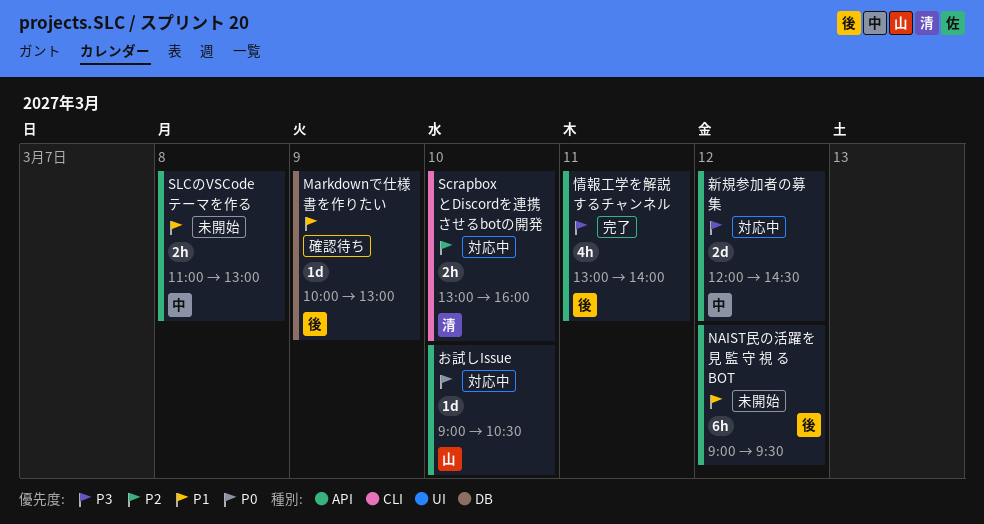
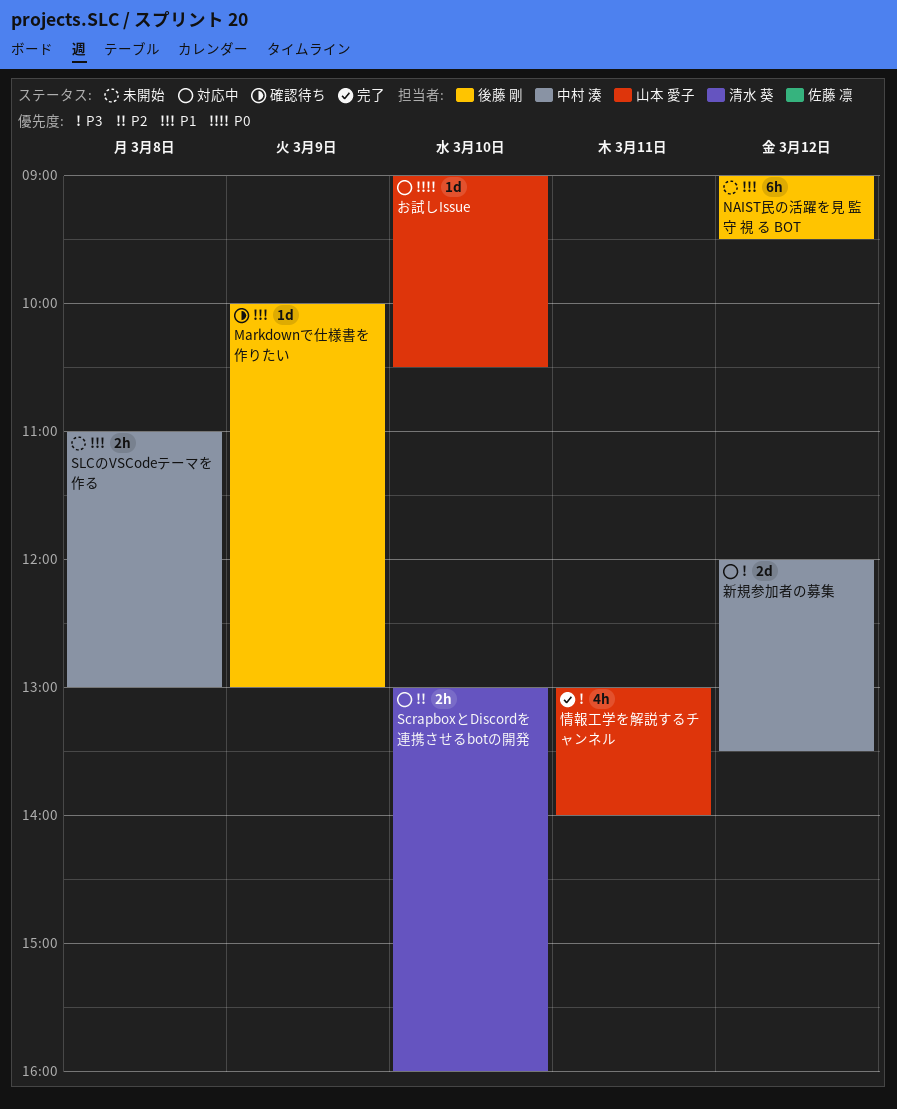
情報工学を解説するチャンネル, owner: 後藤 剛 -> 山本 愛子
新規参加者の募集, ends: 14:30 -> 13:30

